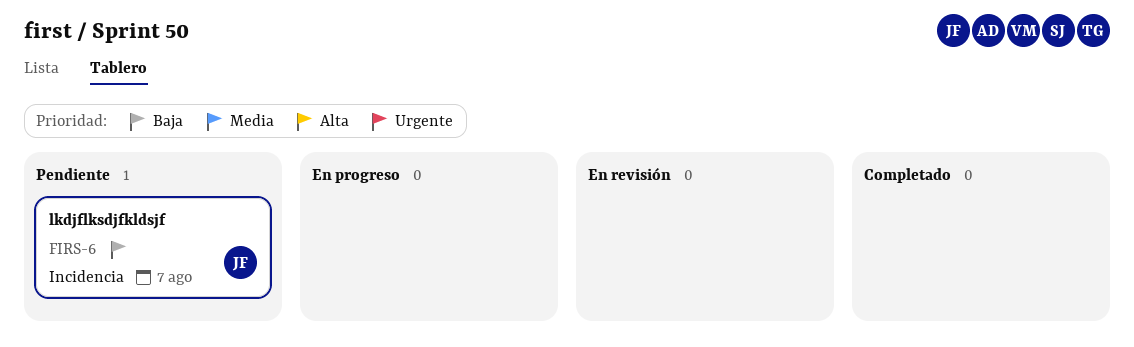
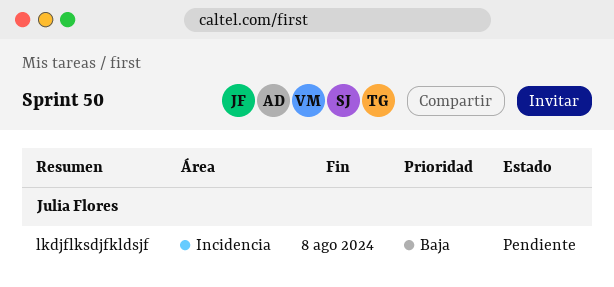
lkdjflksdjfkldsjf, due: Aug 7 -> Aug 8

